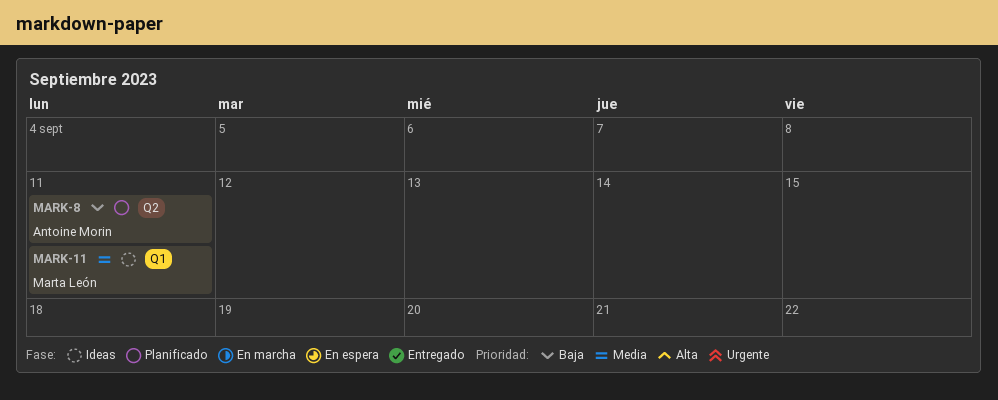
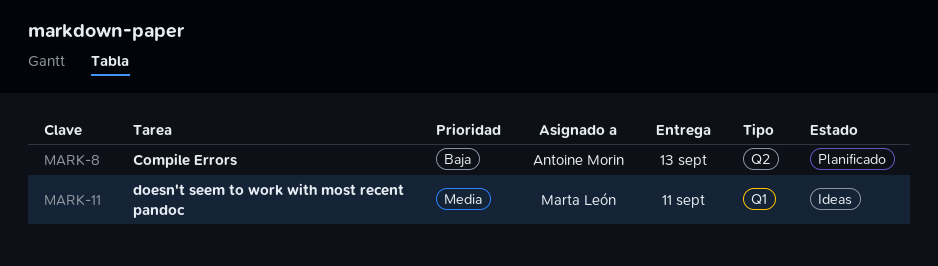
MARK-8, due: Sep 11 -> Sep 13

